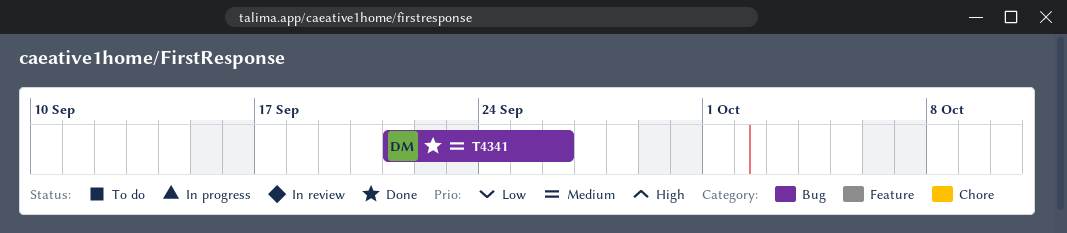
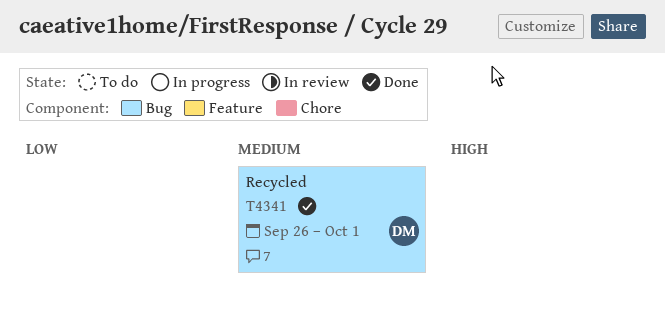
T4341, start: Sep 21 -> Sep 26
T4341, due: Sep 26 -> Oct 1

